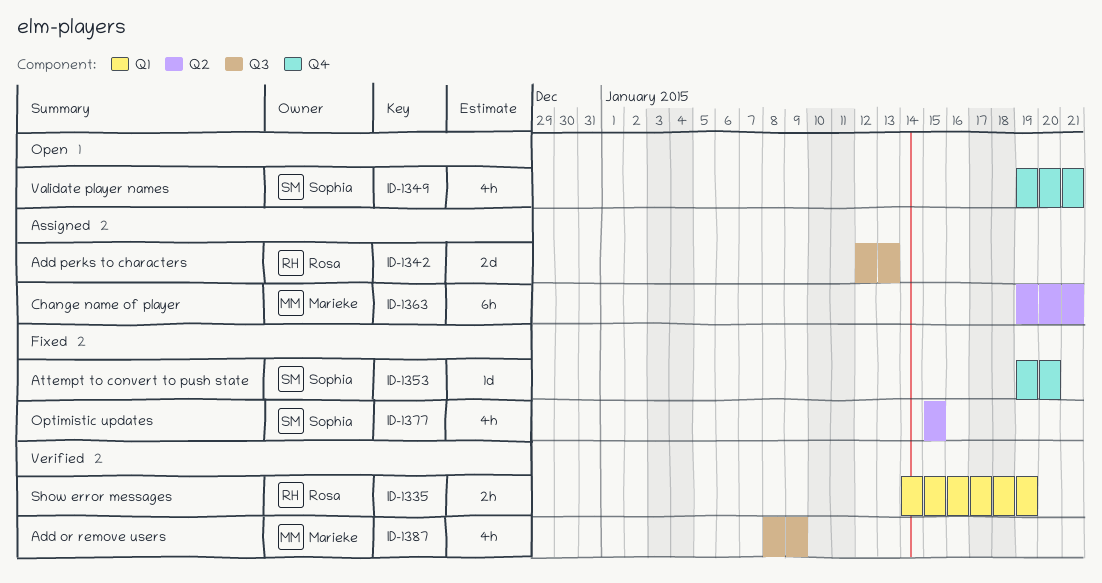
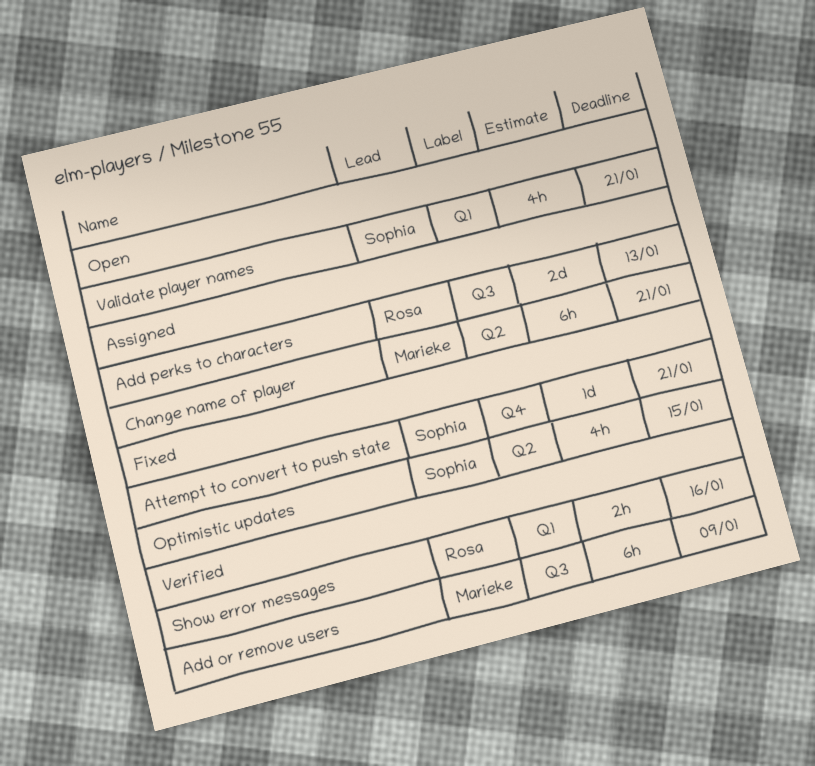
Add or remove users, estimate: 4h -> 6h
Attempt to convert to push state, due: Jan 20 -> Jan 21
Show error messages, due: Jan 19 -> Jan 16
Validate player names, label: Q4 -> Q1

